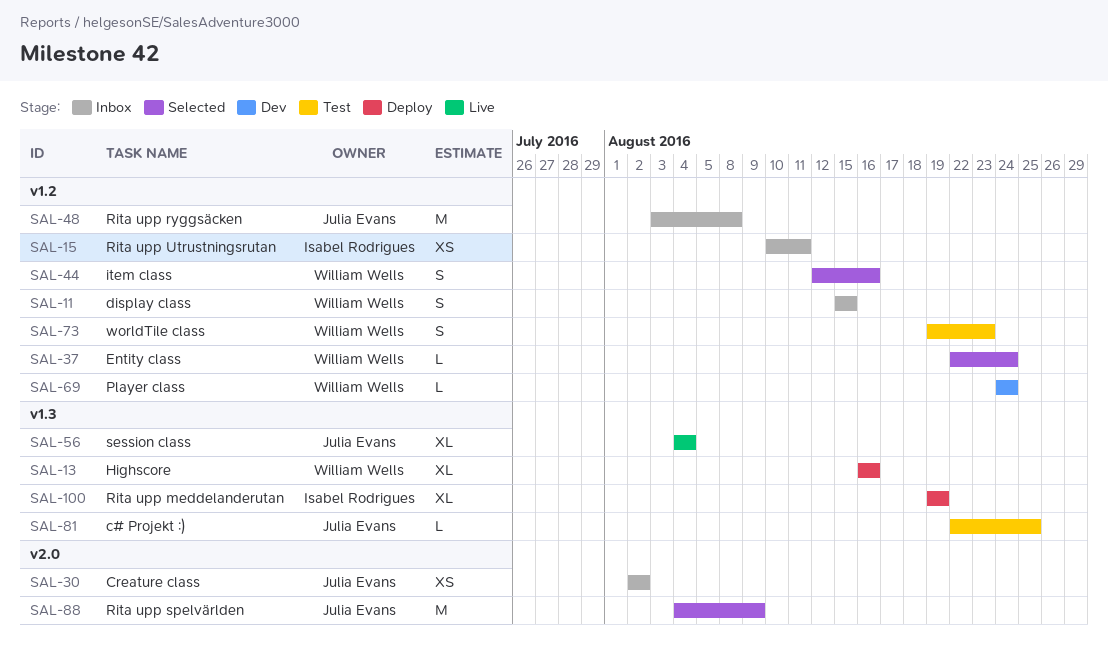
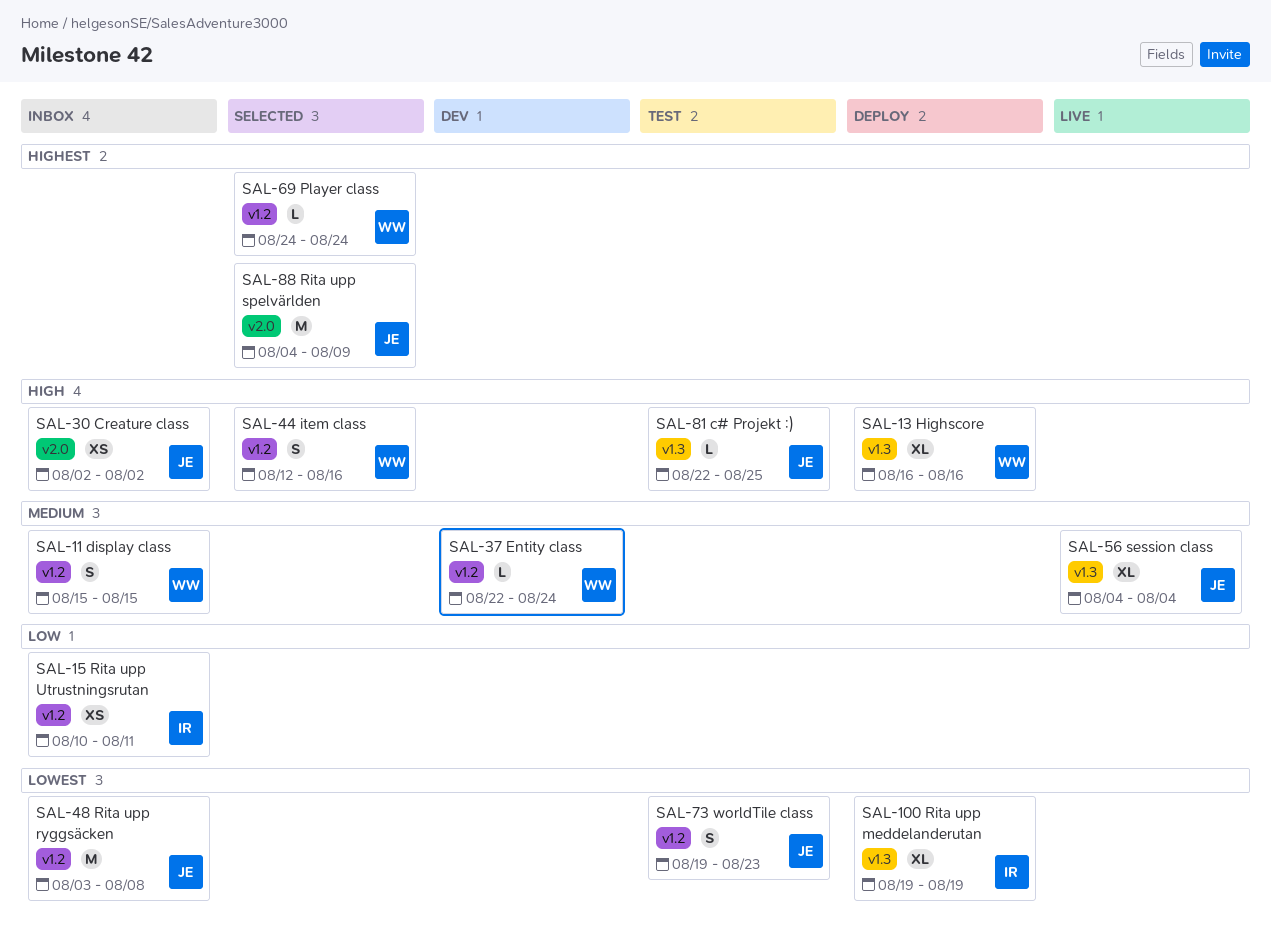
SAL-37, status: Selected -> Dev
SAL-69, status: Dev -> Selected
SAL-73, owner: William Wells -> Julia Evans

